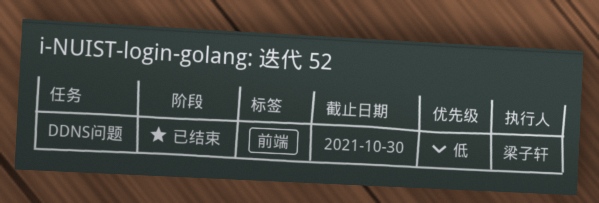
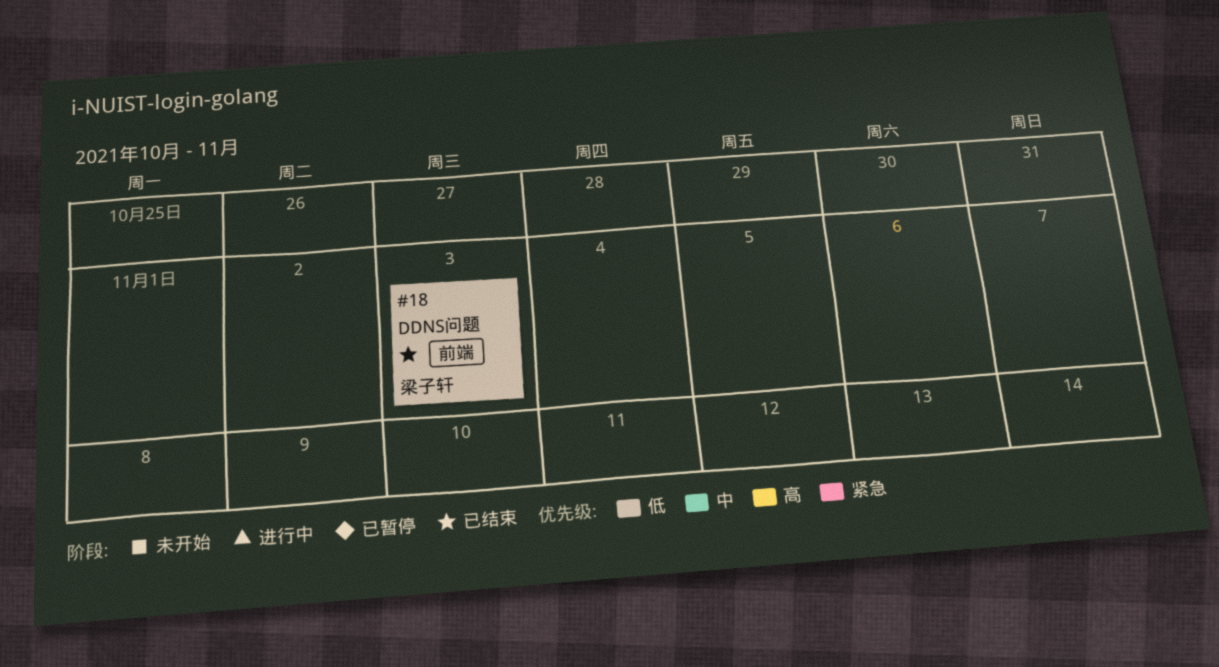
DDNS问题, due: Oct 30 -> Nov 3

